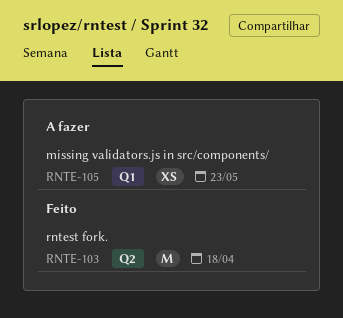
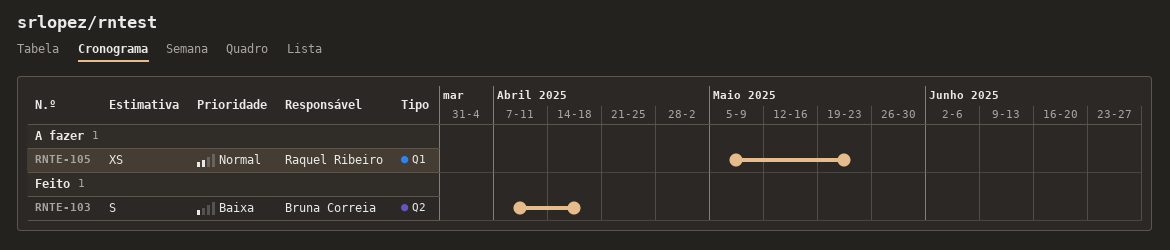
RNTE-103, estimate: M -> S

